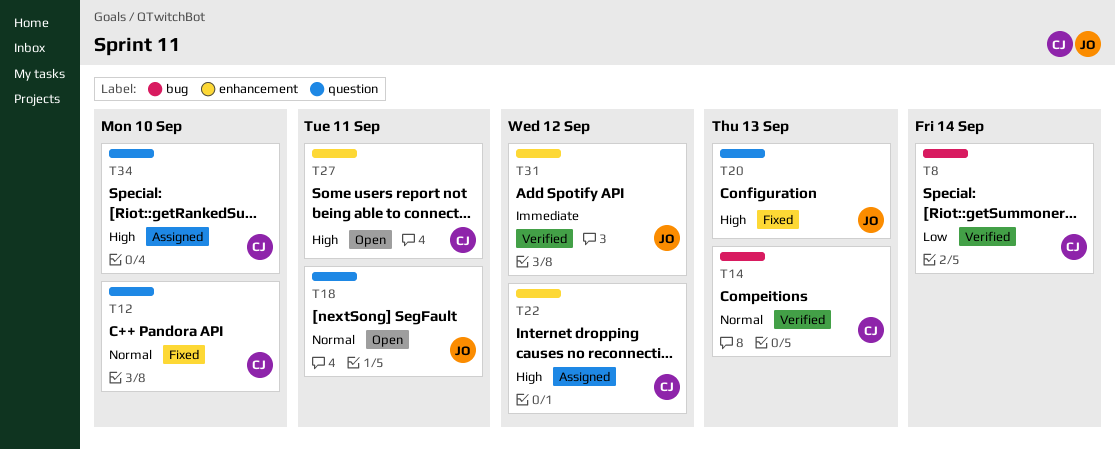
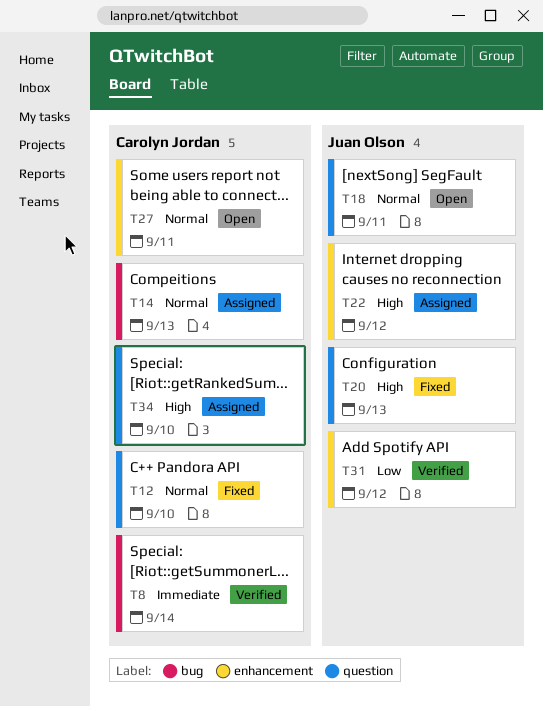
T8, priority: Low -> Immediate
T14, status: Verified -> Assigned
T22, owner: Carolyn Jordan -> Juan Olson
T27, priority: High -> Normal
T31, priority: Immediate -> Low

